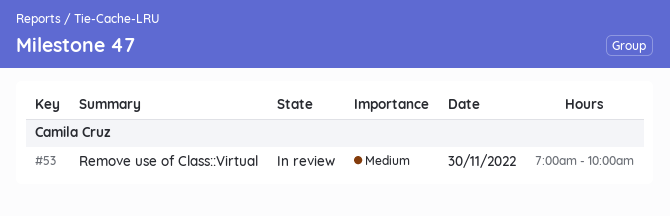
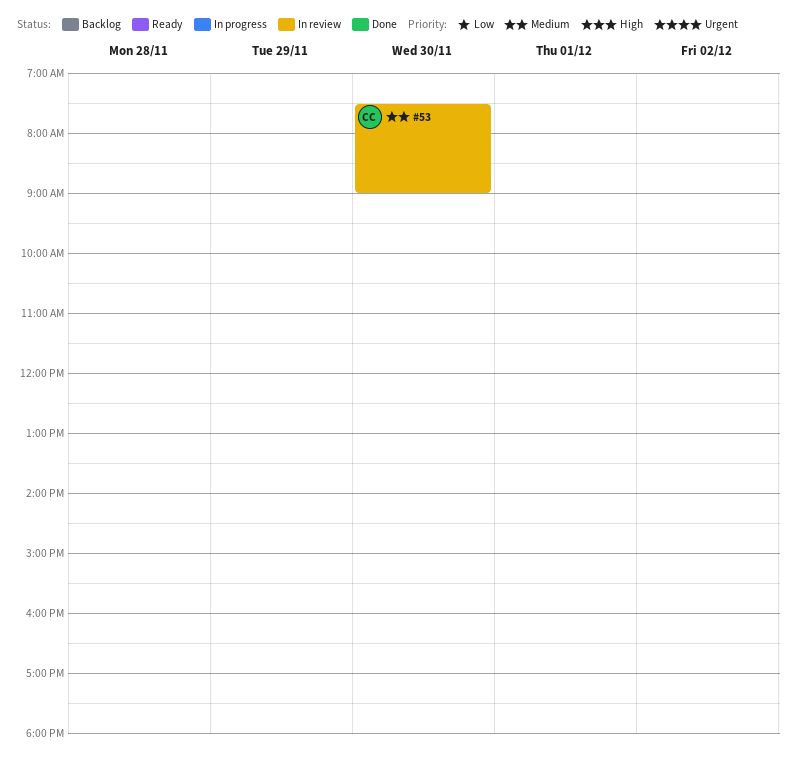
#53, begins: 07:00 -> 07:30
#53, ends: 10:00 -> 09:00

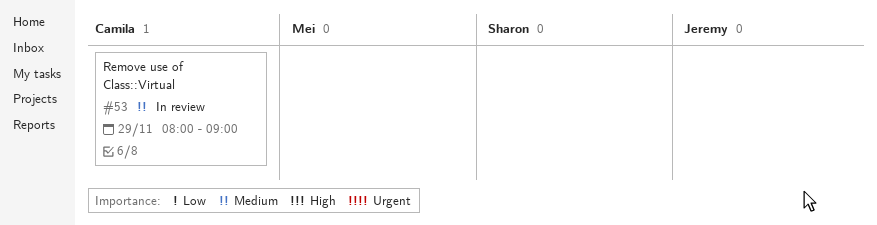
#53, day: Nov 30 -> Nov 29
#53, begins: 07:30 -> 08:00

